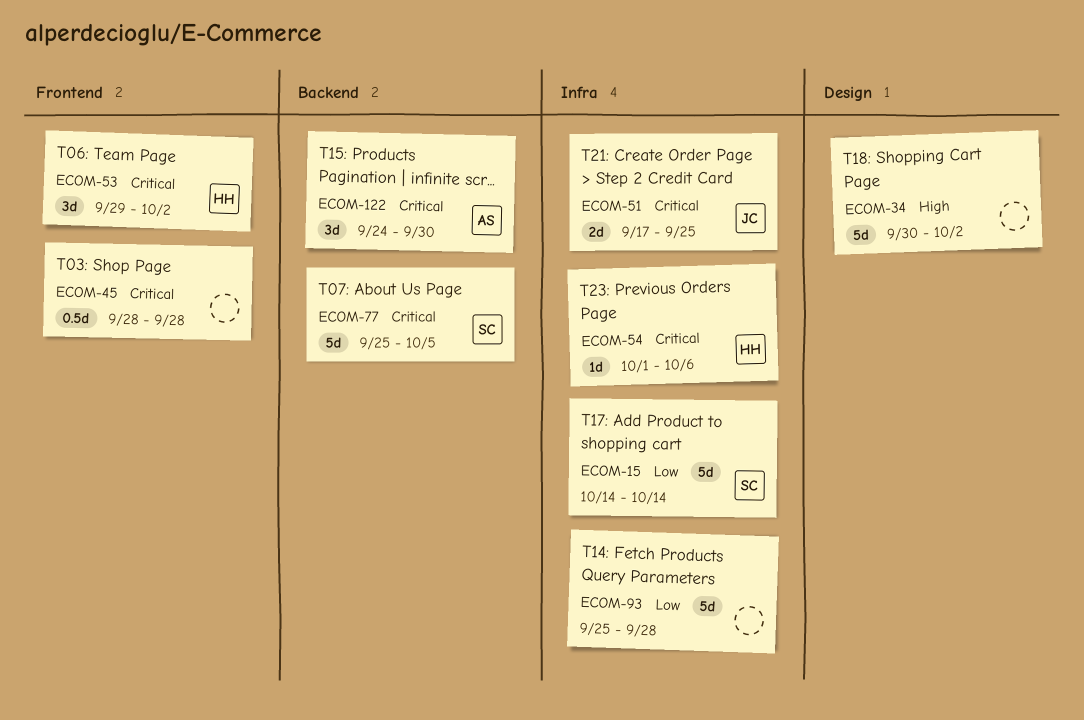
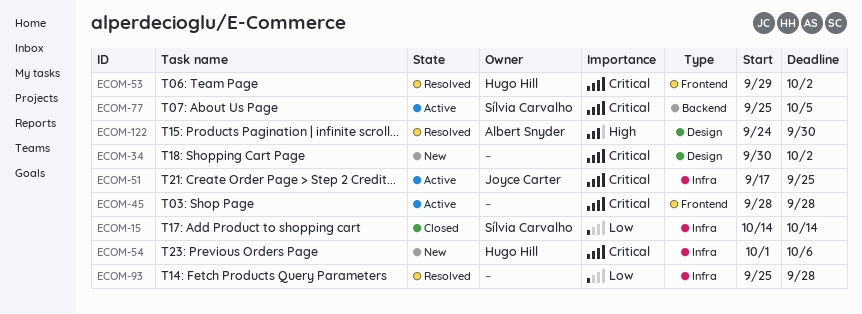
ECOM-34, priority: High -> Critical
ECOM-122, priority: Critical -> High
ECOM-122, label: Backend -> Design

